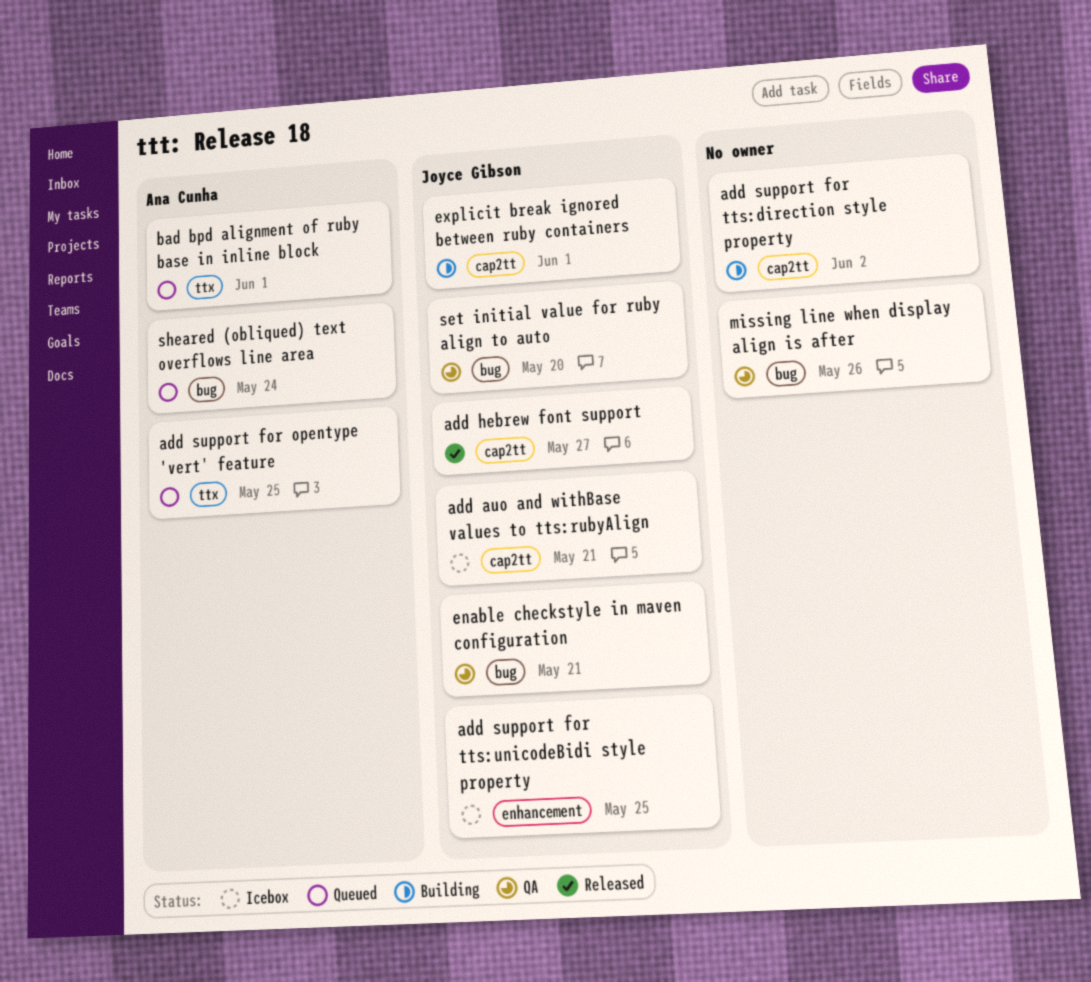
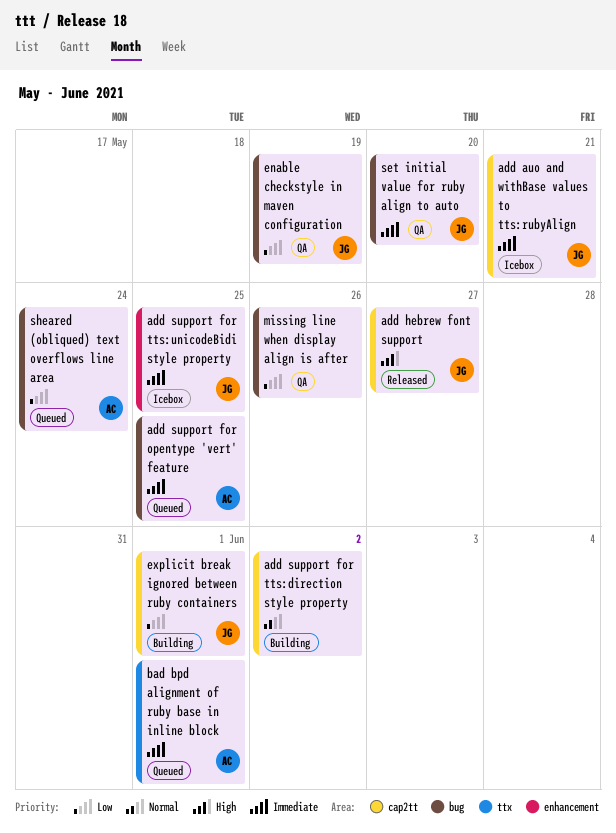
add support for opentype 'vert' feature, label: ttx -> bug
enable checkstyle in maven configuration, due: May 21 -> May 19

